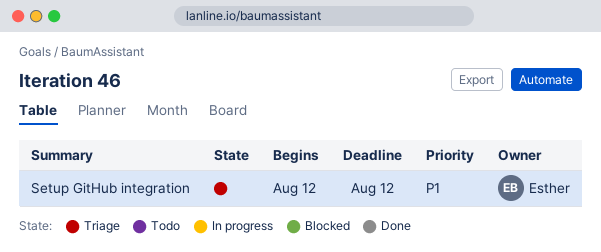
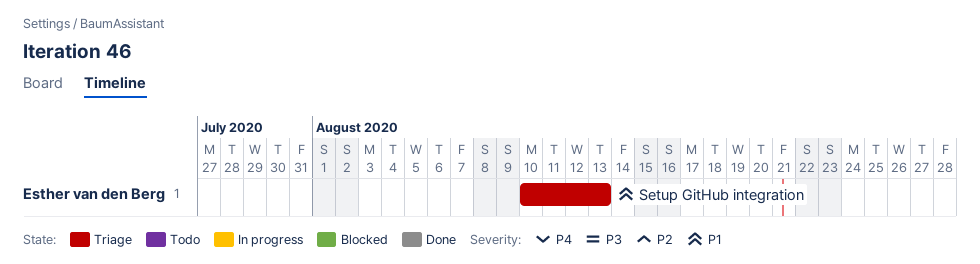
Setup GitHub integration, start: Aug 12 -> Aug 10
Setup GitHub integration, due: Aug 12 -> Aug 13

